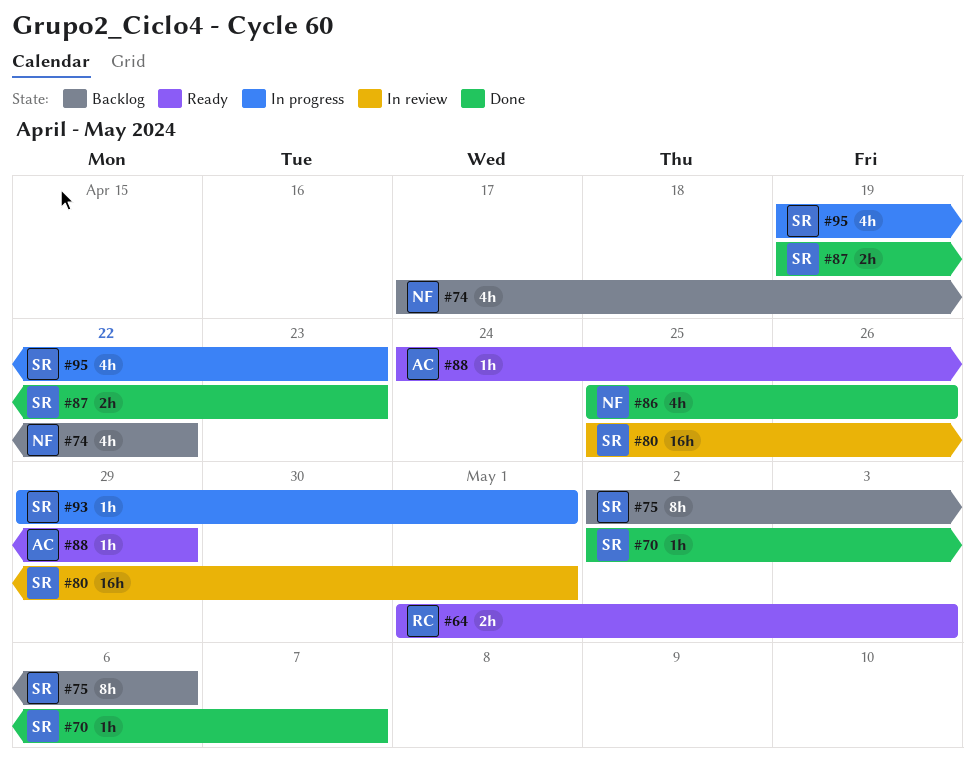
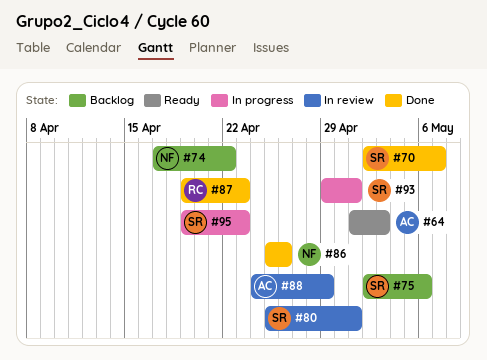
#64, owner: RC -> AC
#87, owner: SR -> RC
#88, status: Ready -> In review

